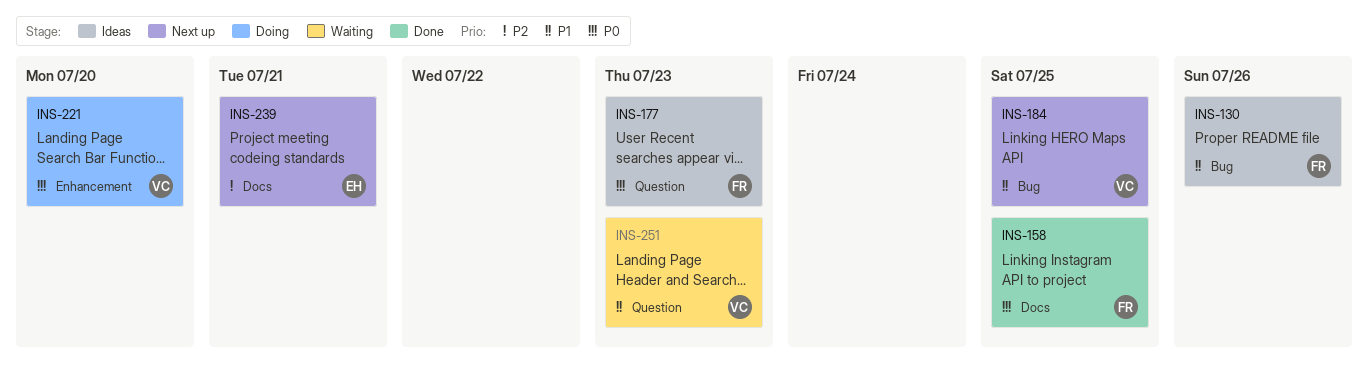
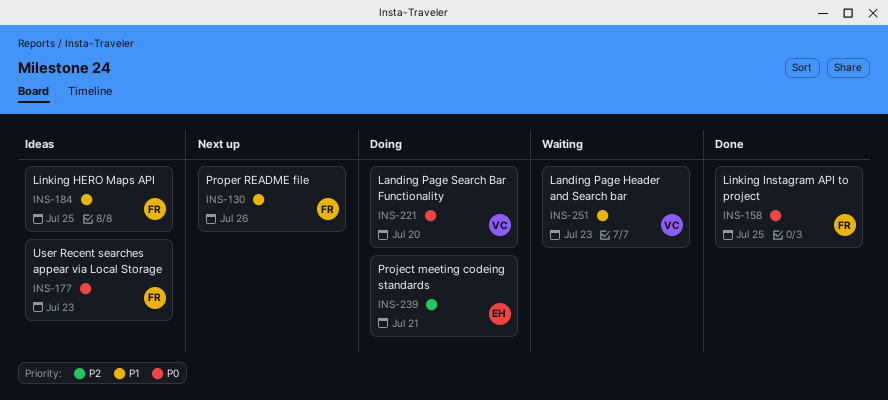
INS-130, status: Ideas -> Next up
INS-184, status: Next up -> Ideas
INS-184, owner: VC -> FR
INS-239, status: Next up -> Doing

